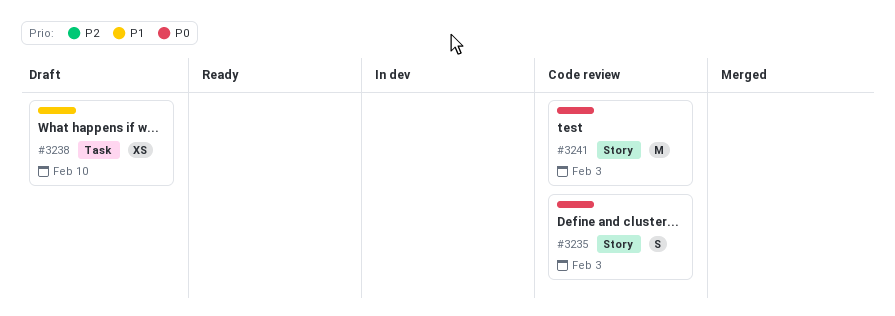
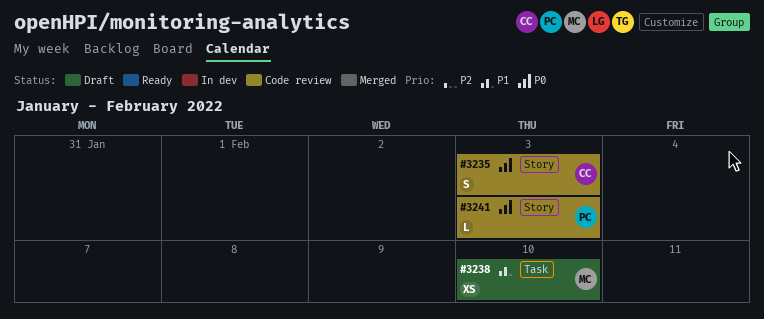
#3241, estimate: M -> L

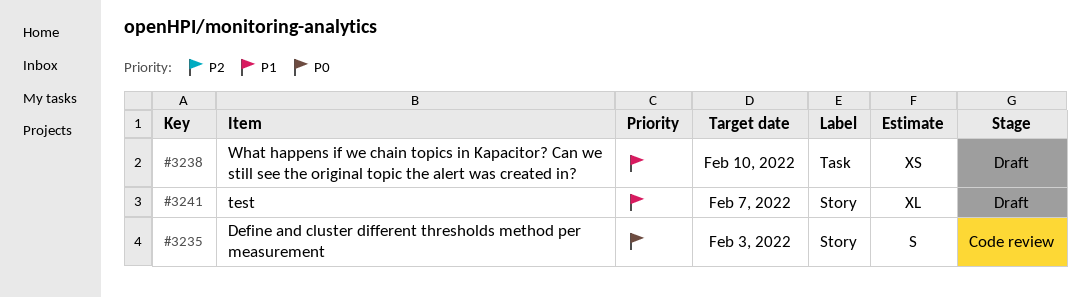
#3241, status: Code review -> Draft
#3241, priority: P0 -> P1
#3241, estimate: L -> XL
#3241, due: Feb 3 -> Feb 7

